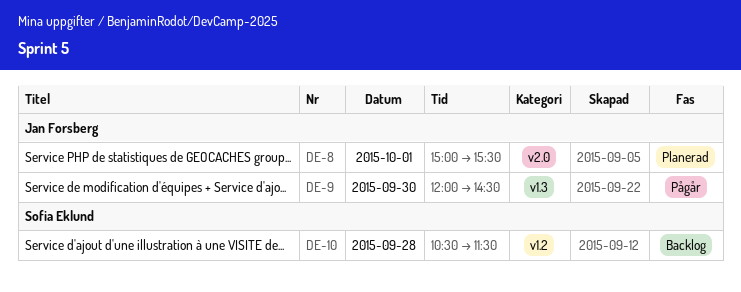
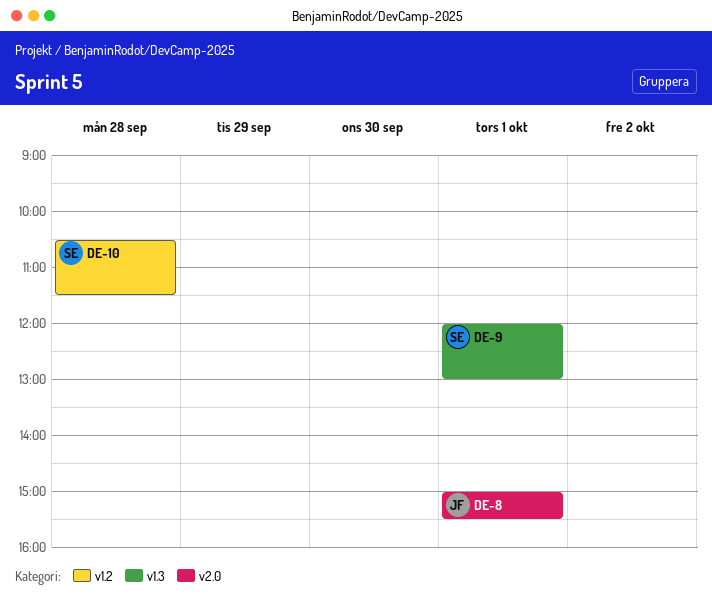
DE-9, owner: Jan Forsberg -> Sofia Eklund
DE-9, day: Sep 30 -> Oct 1
DE-9, ends: 14:30 -> 13:00

